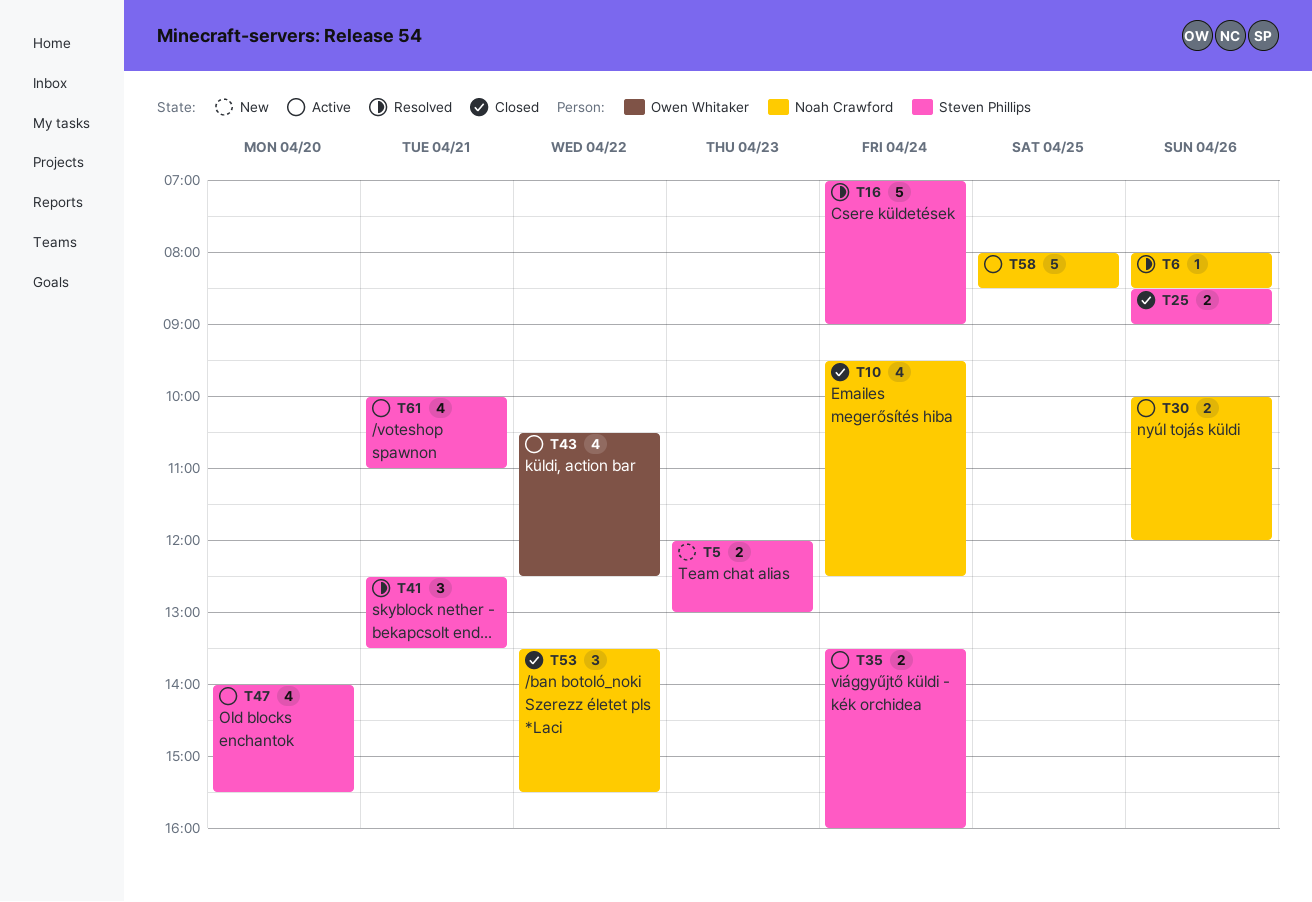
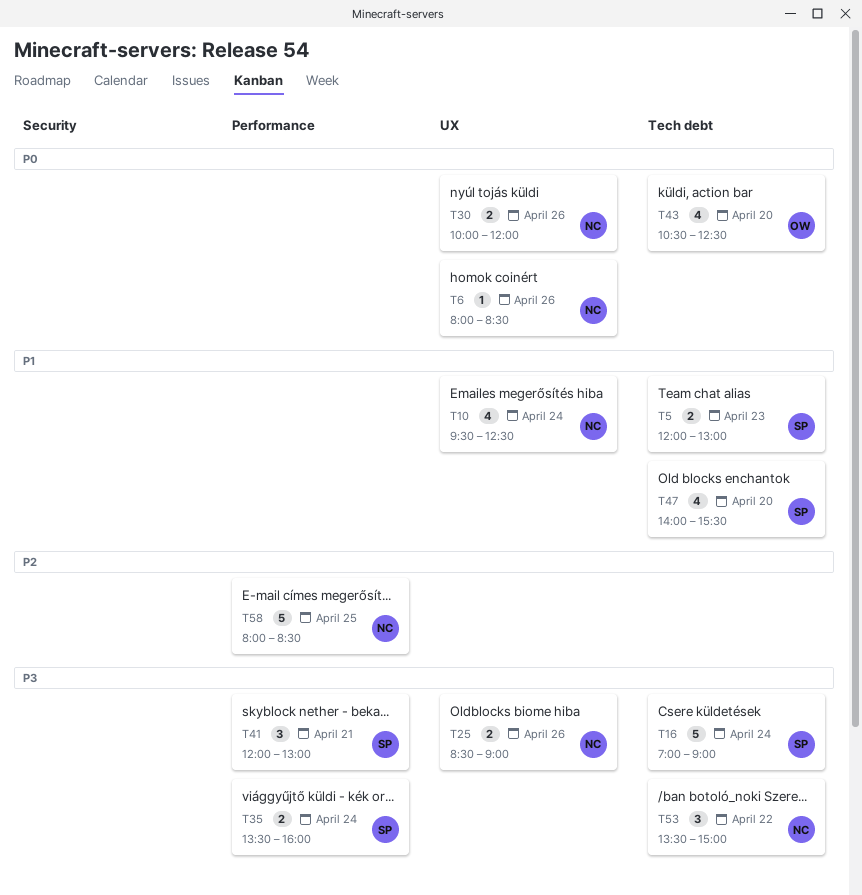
T25, owner: Steven Phillips -> Noah Crawford
T41, begins: 12:30 -> 12:00
T41, ends: 13:30 -> 13:00
T43, day: Apr 22 -> Apr 20
T53, ends: 15:30 -> 15:00
T61: present -> none

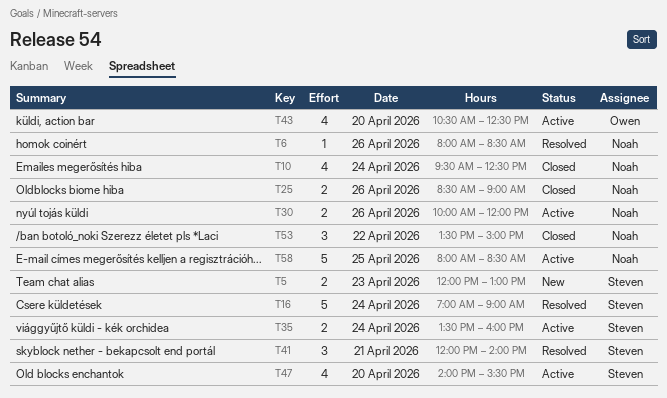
T41, ends: 13:00 -> 14:00

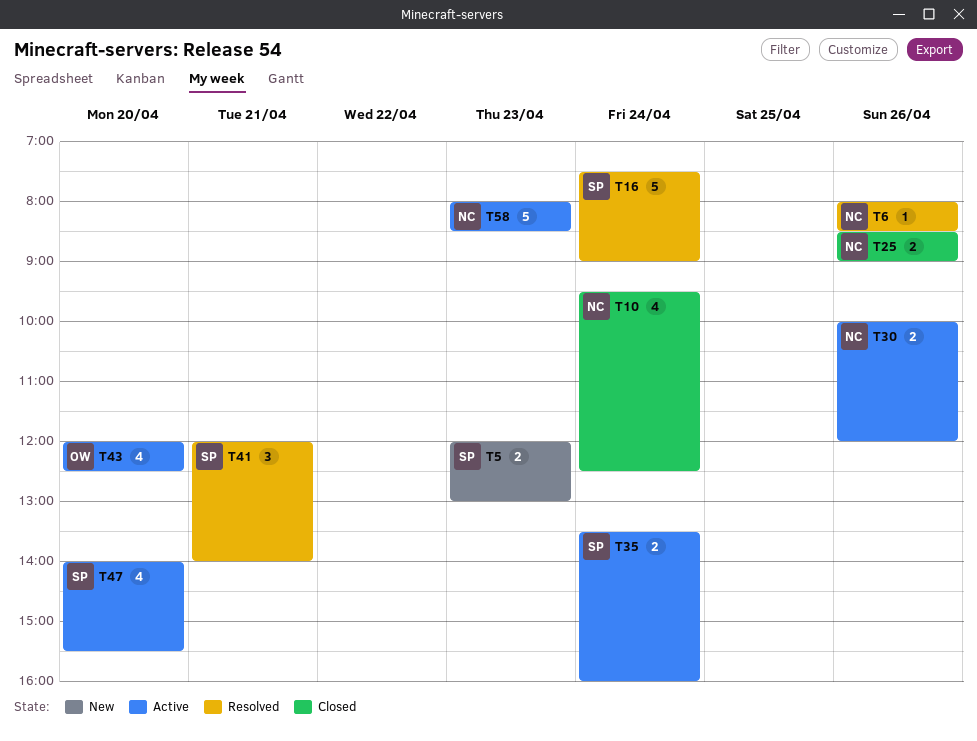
T16, begins: 07:00 -> 07:30
T43, begins: 10:30 -> 12:00
T53: present -> none
T58, day: Apr 25 -> Apr 23

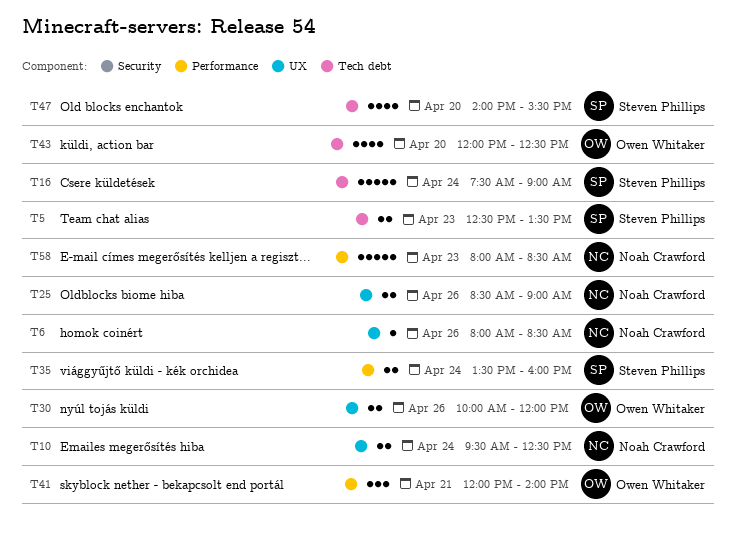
T5, begins: 12:00 -> 12:30
T5, ends: 13:00 -> 13:30
T10, estimate: 4 -> 2
T30, owner: Noah Crawford -> Owen Whitaker
T41, owner: Steven Phillips -> Owen Whitaker

